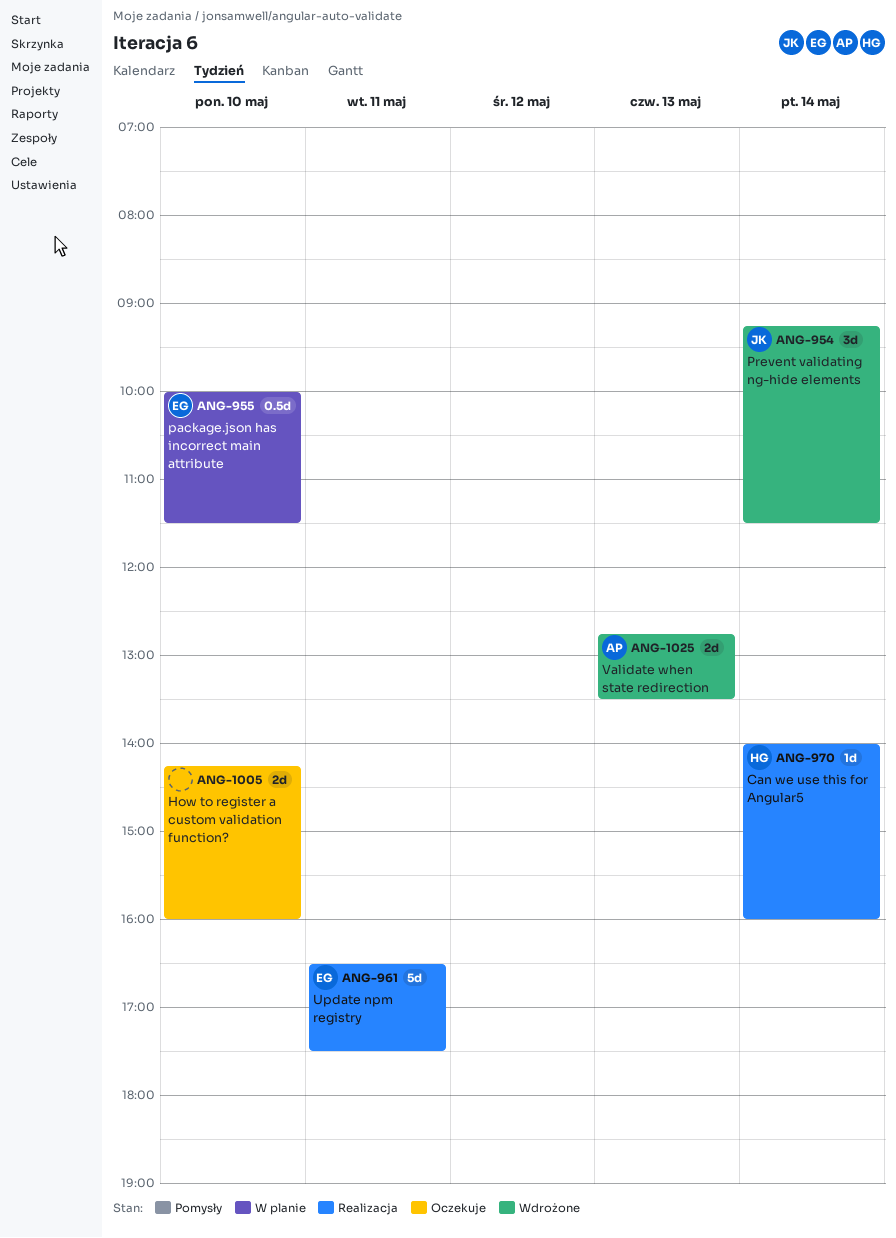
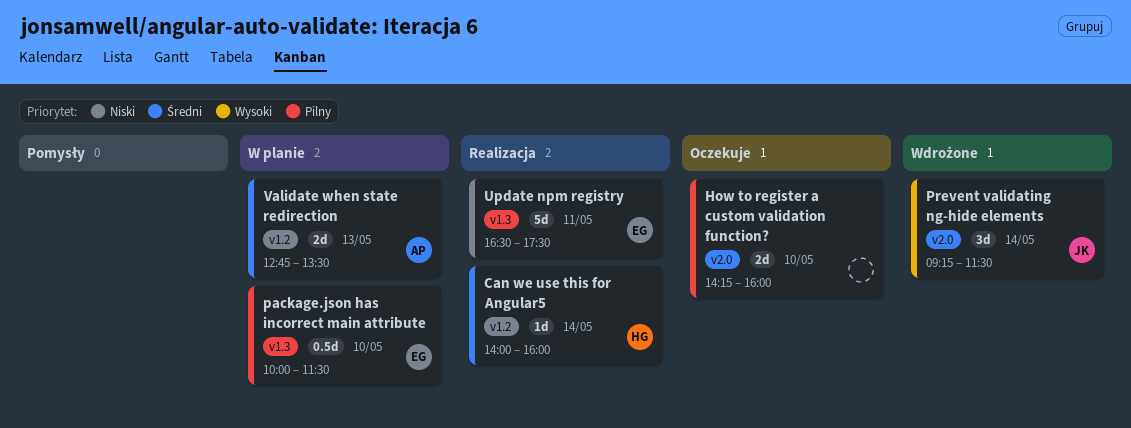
Validate when state redirection, status: Wdrożone -> W planie

